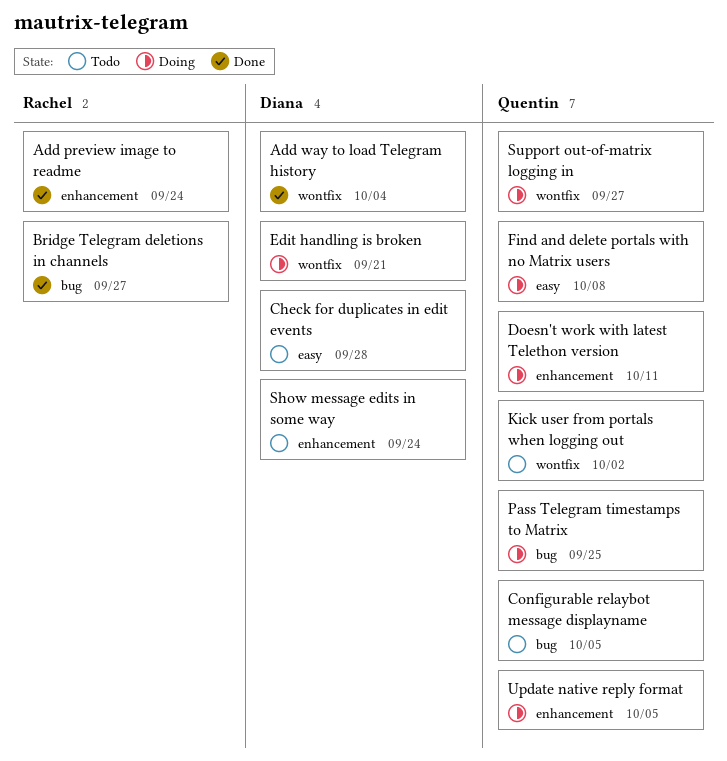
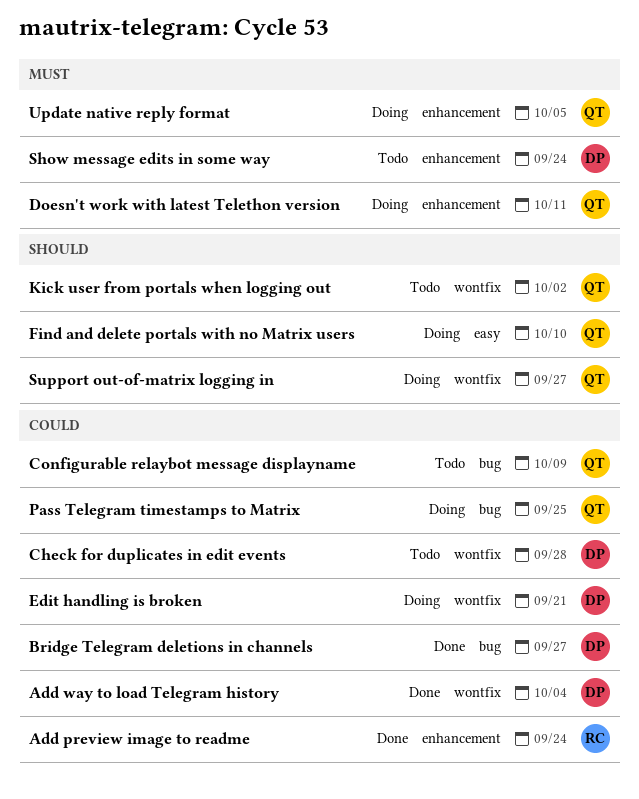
Bridge Telegram deletions in channels, owner: Rachel -> Diana
Check for duplicates in edit events, label: easy -> wontfix
Configurable relaybot message displayname, due: Oct 5 -> Oct 9
Find and delete portals with no Matrix users, due: Oct 8 -> Oct 10

